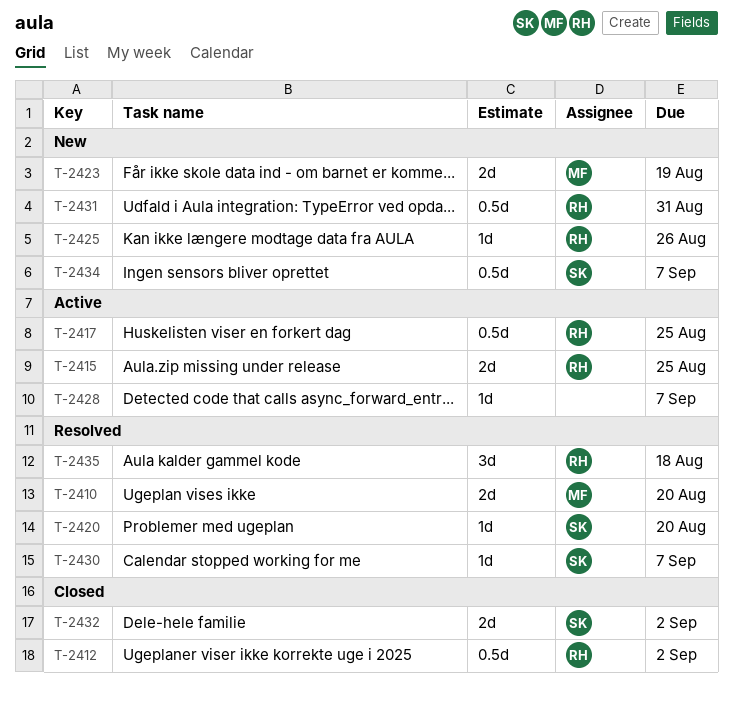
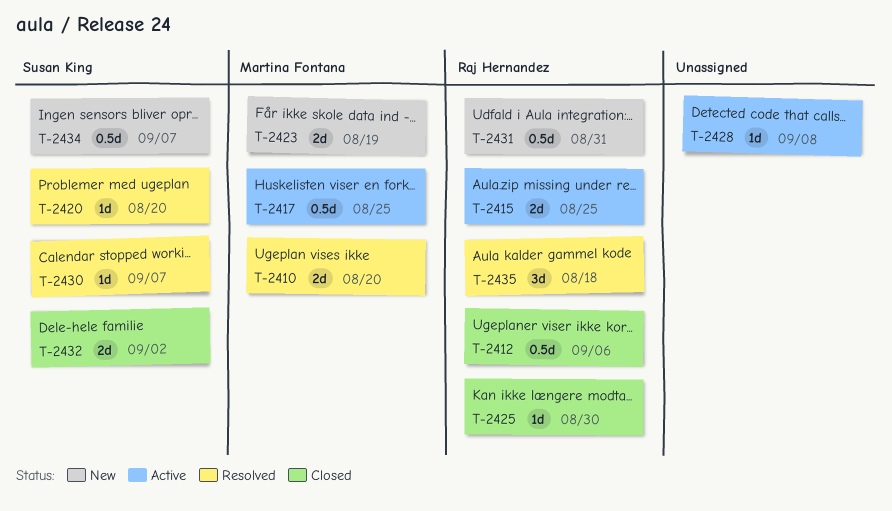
T-2412, due: Sep 2 -> Sep 6
T-2417, owner: Raj Hernandez -> Martina Fontana
T-2425, status: New -> Closed
T-2425, due: Aug 26 -> Aug 30
T-2428, due: Sep 7 -> Sep 8

